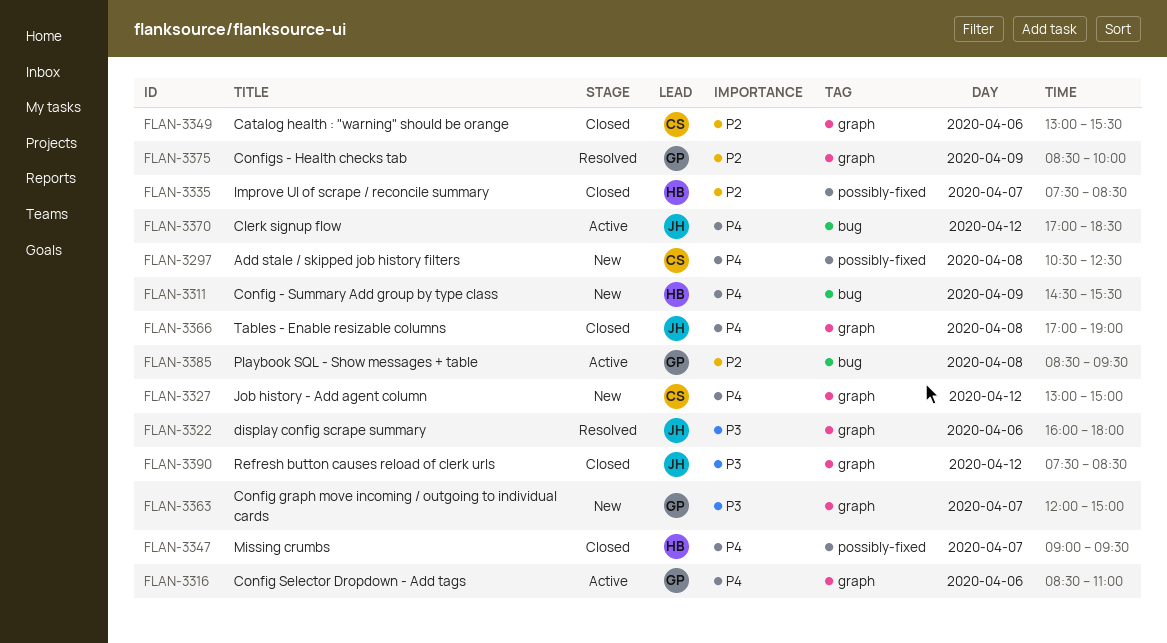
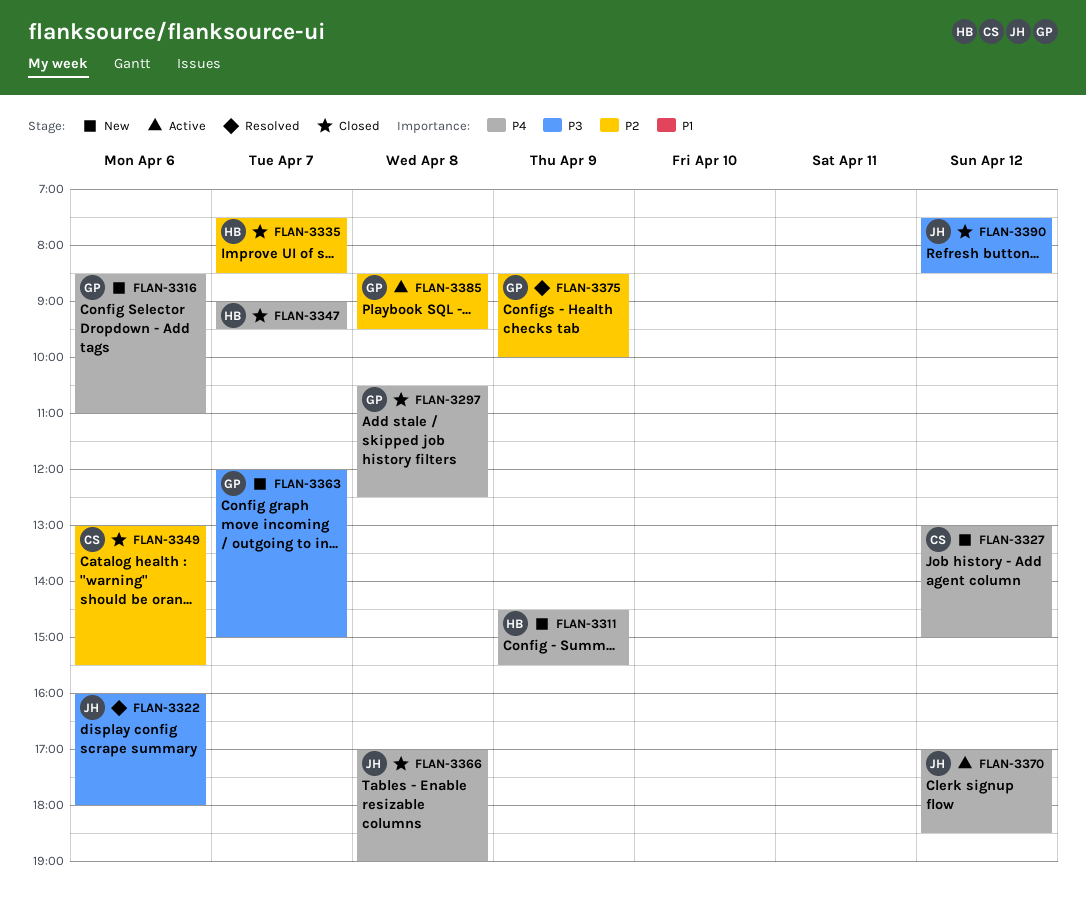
FLAN-3297, status: New -> Closed
FLAN-3297, owner: CS -> GP
FLAN-3316, status: Active -> New

